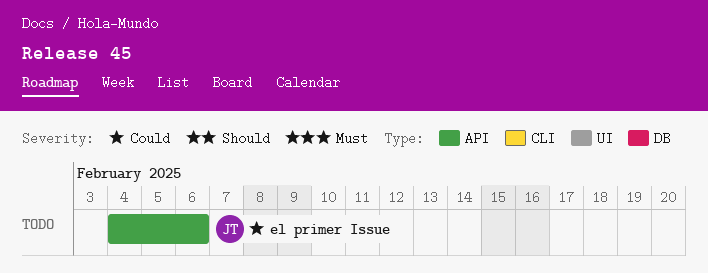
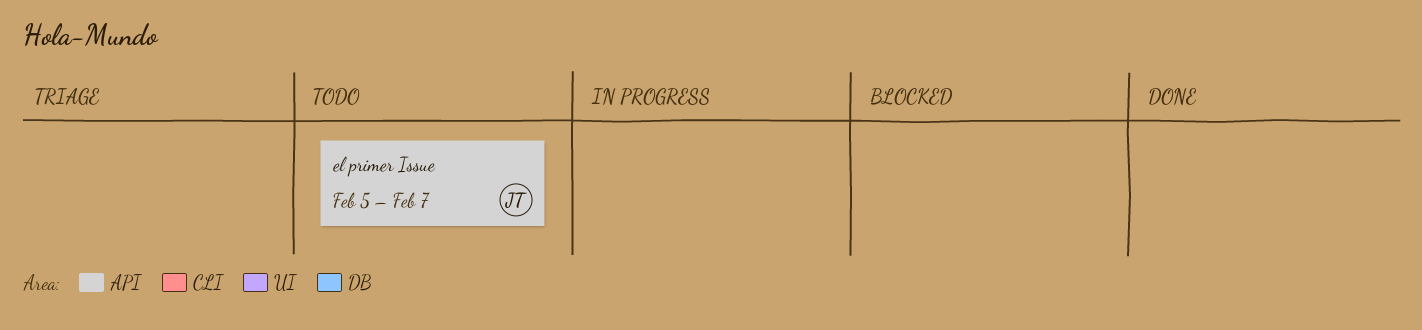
el primer Issue, start: Feb 4 -> Feb 5
el primer Issue, due: Feb 6 -> Feb 7

